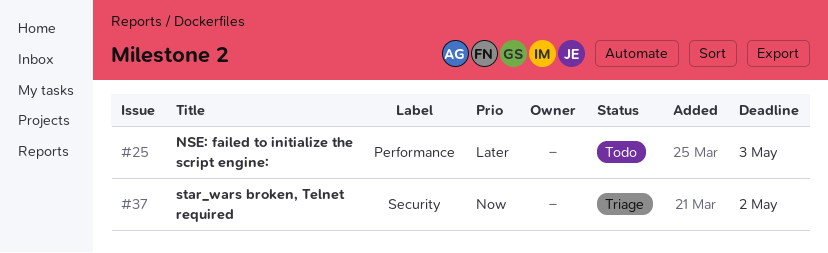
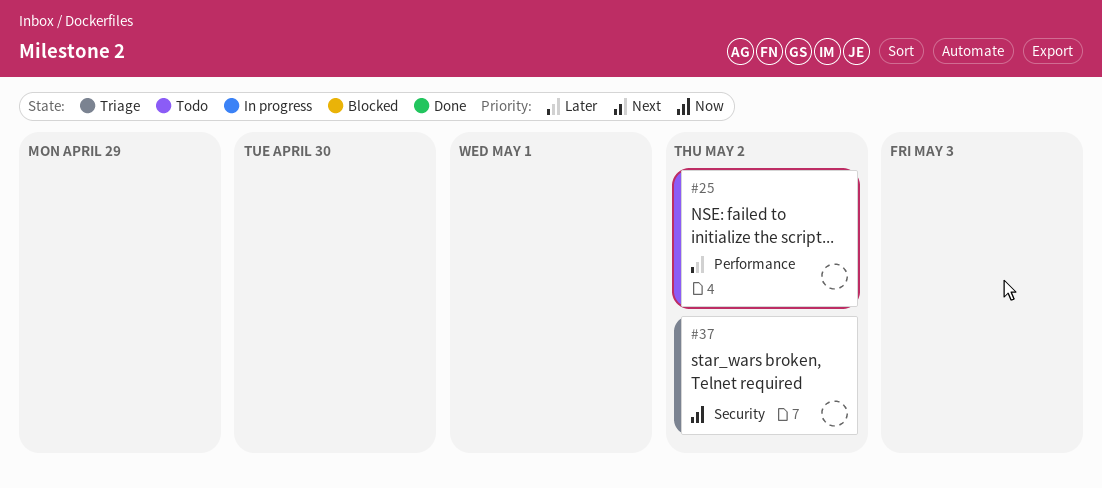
#25, due: May 3 -> May 2

